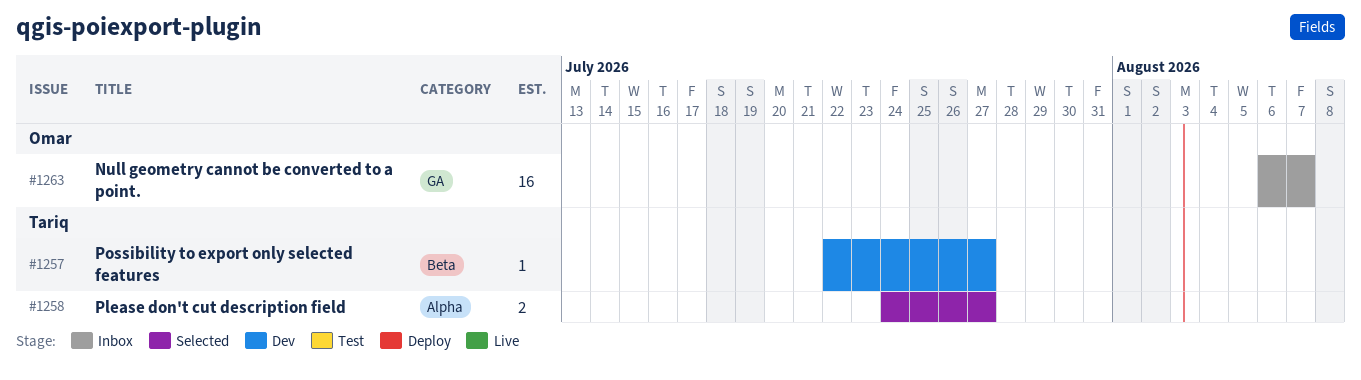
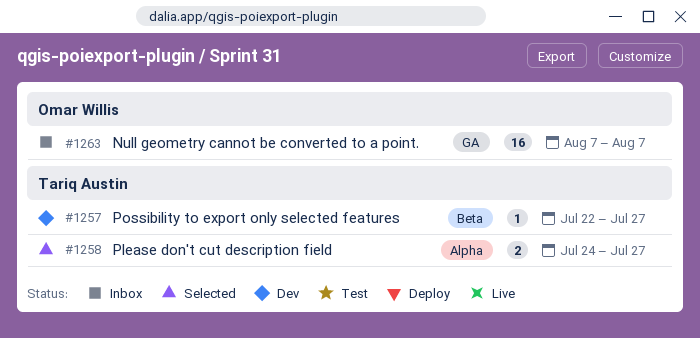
#1263, start: Aug 6 -> Aug 7

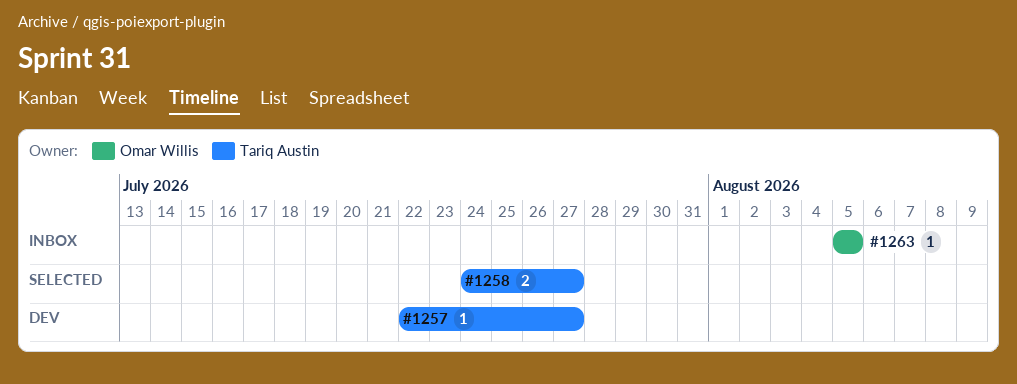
#1263, estimate: 16 -> 1
#1263, start: Aug 7 -> Aug 5
#1263, due: Aug 7 -> Aug 5

